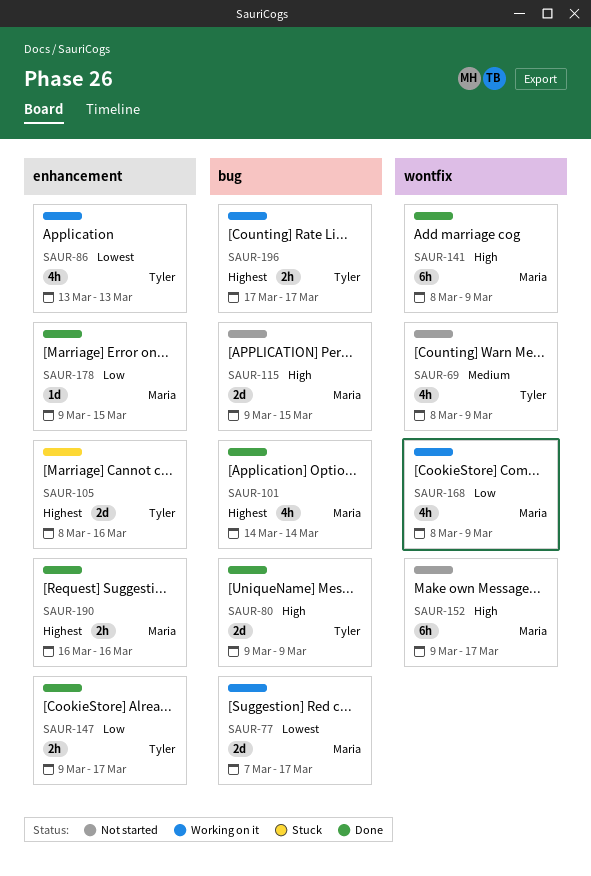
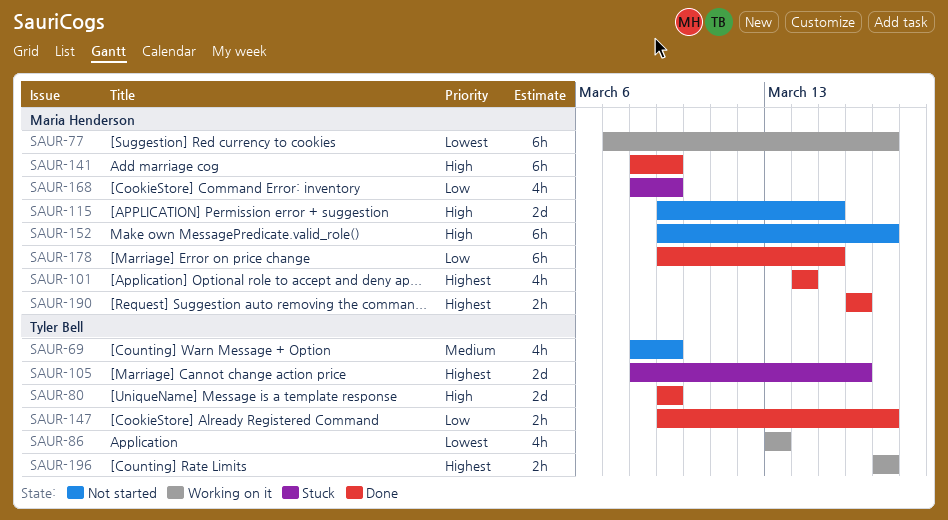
SAUR-77, estimate: 2d -> 6h
SAUR-168, status: Working on it -> Stuck
SAUR-178, estimate: 1d -> 6h

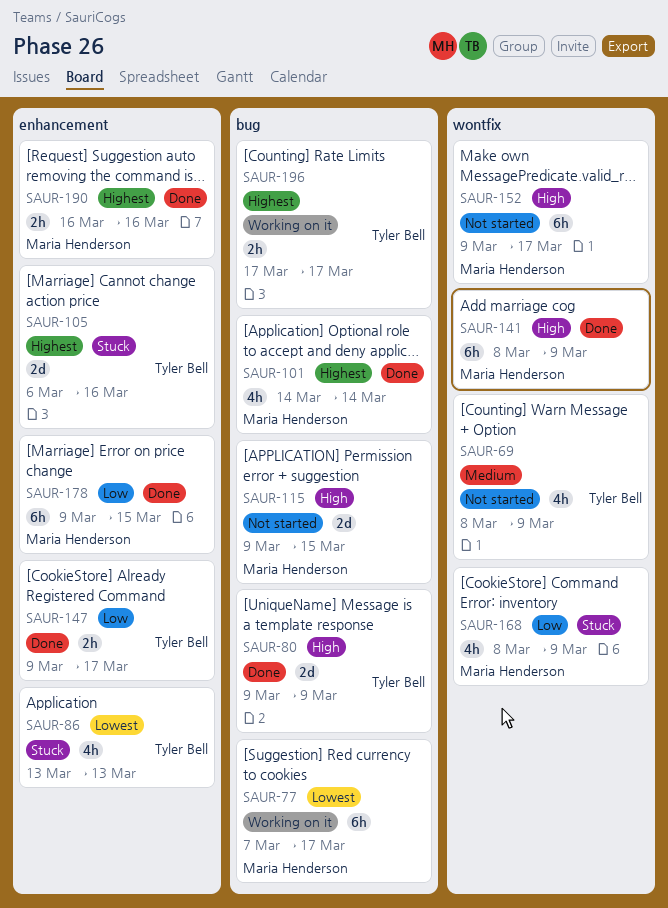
SAUR-86, status: Working on it -> Stuck
SAUR-105, start: Mar 8 -> Mar 6

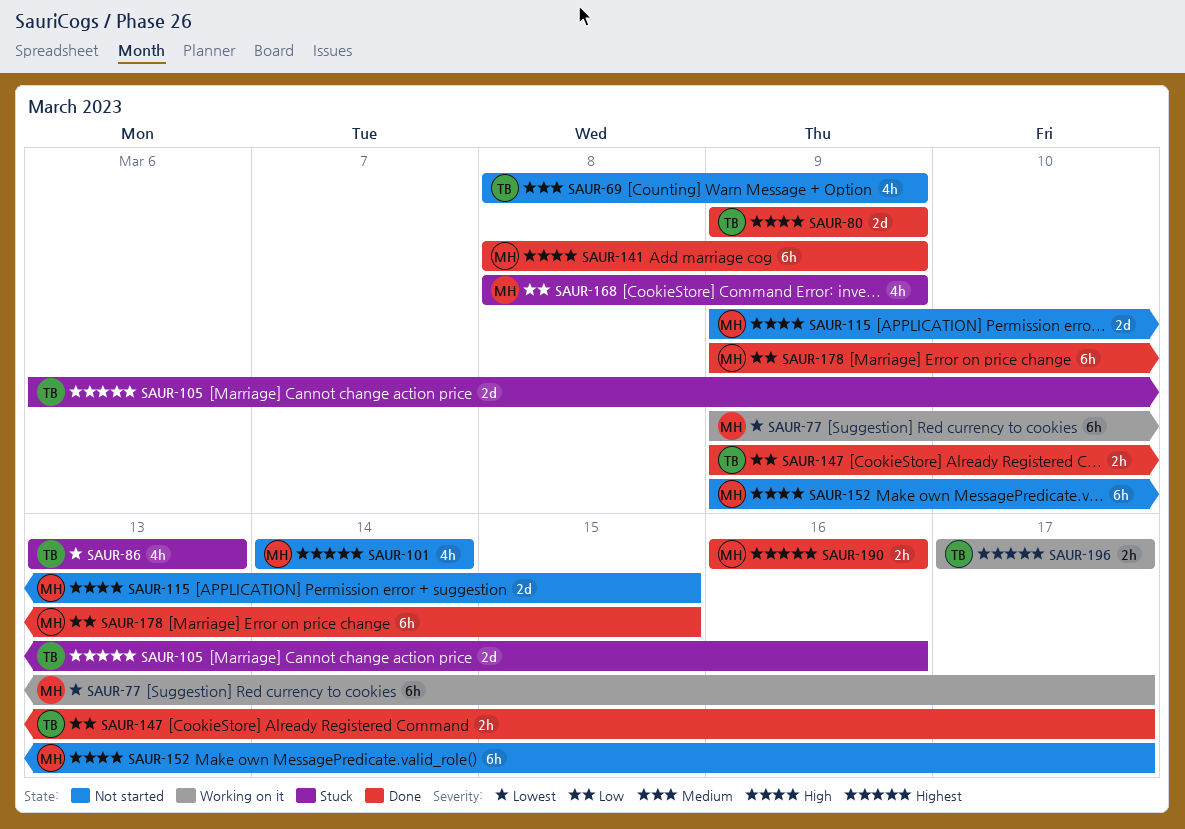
SAUR-77, start: Mar 7 -> Mar 9
SAUR-101, status: Done -> Not started

